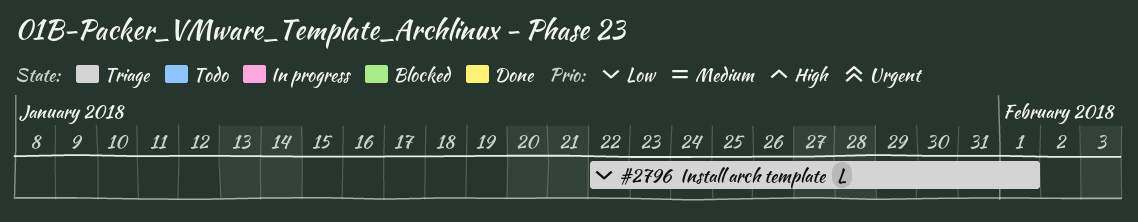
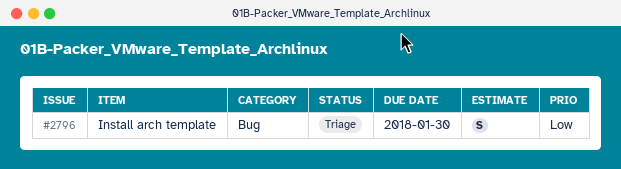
#2796, estimate: L -> S
#2796, due: Feb 1 -> Jan 30

